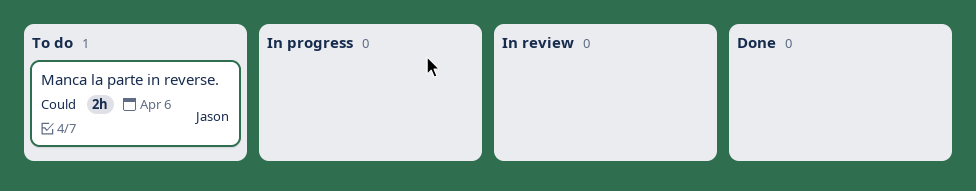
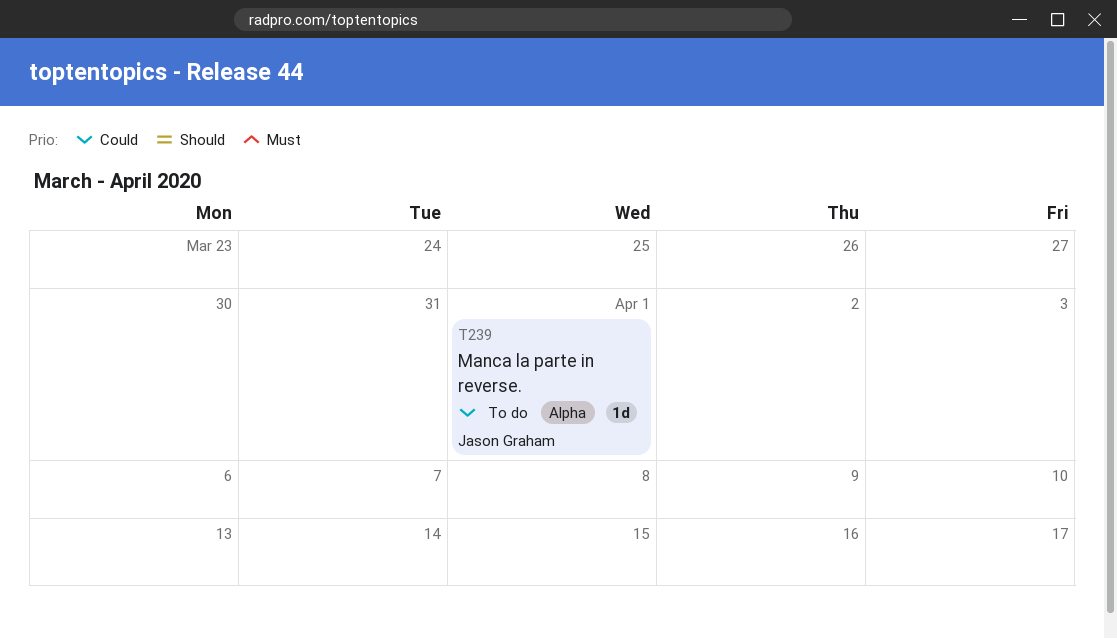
Manca la parte in reverse., estimate: 2h -> 1d
Manca la parte in reverse., due: Apr 6 -> Apr 1

